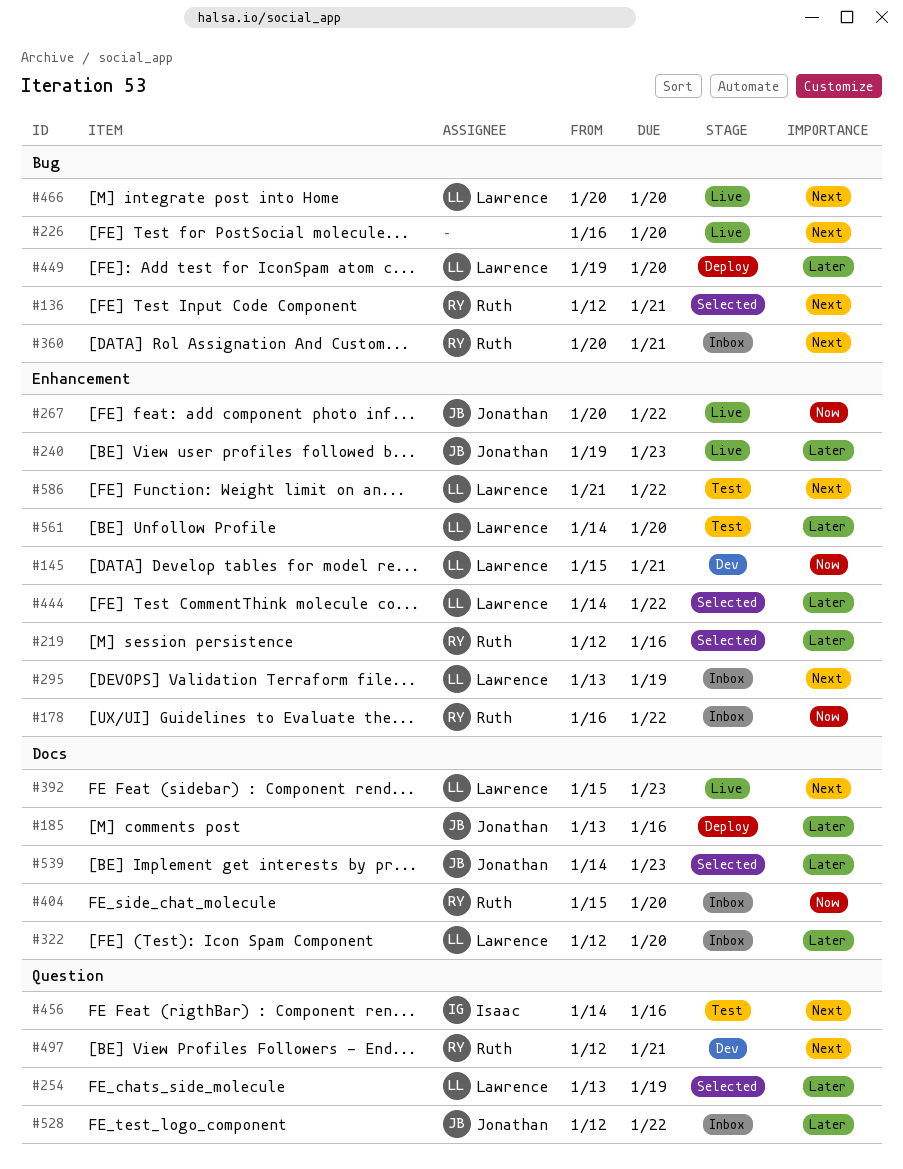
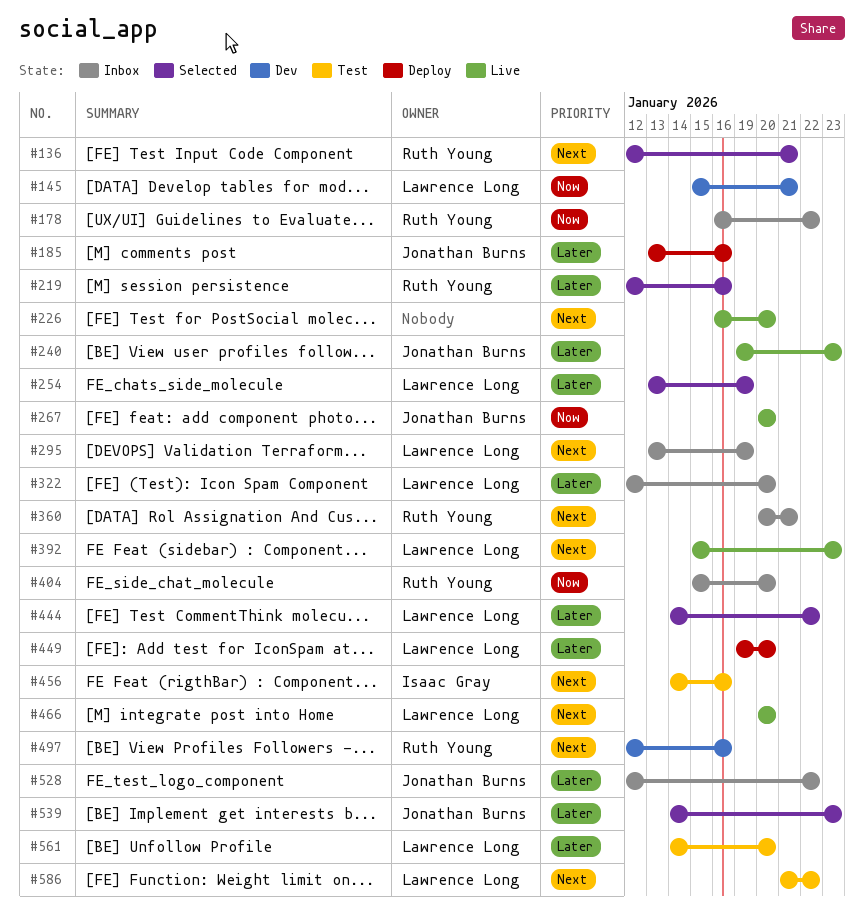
#267, due: Jan 22 -> Jan 20
#497, due: Jan 21 -> Jan 16

